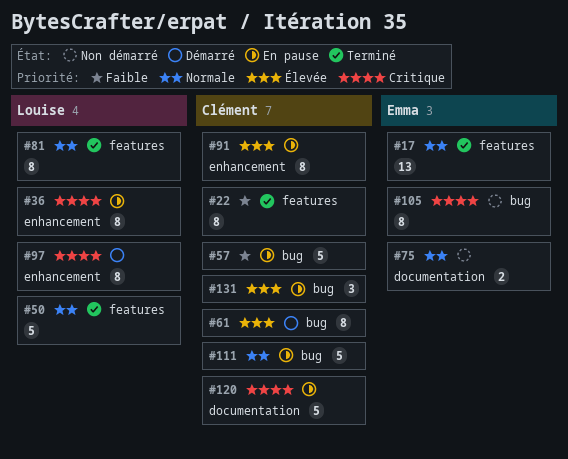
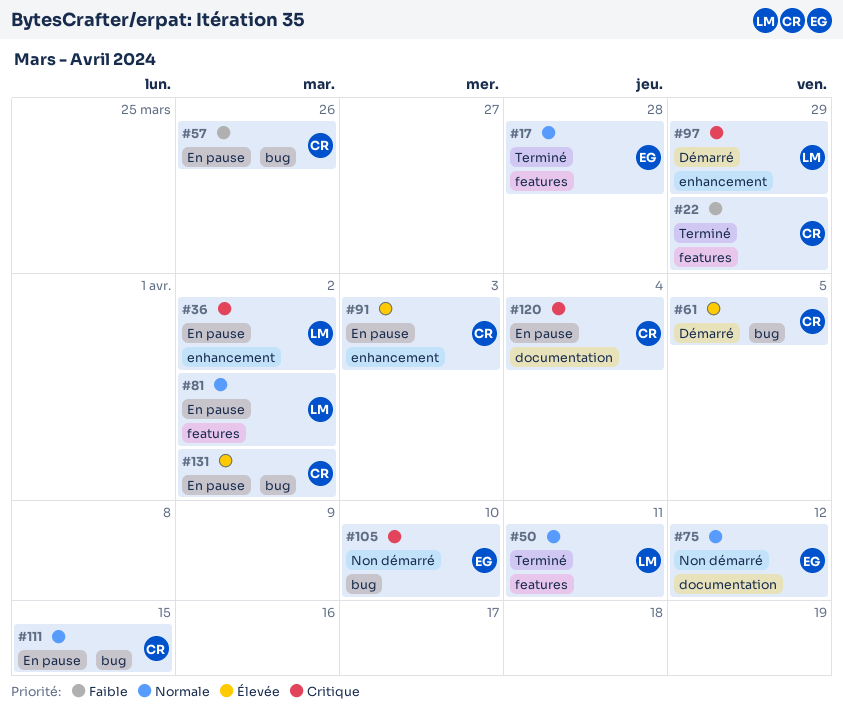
#81, status: Terminé -> En pause

